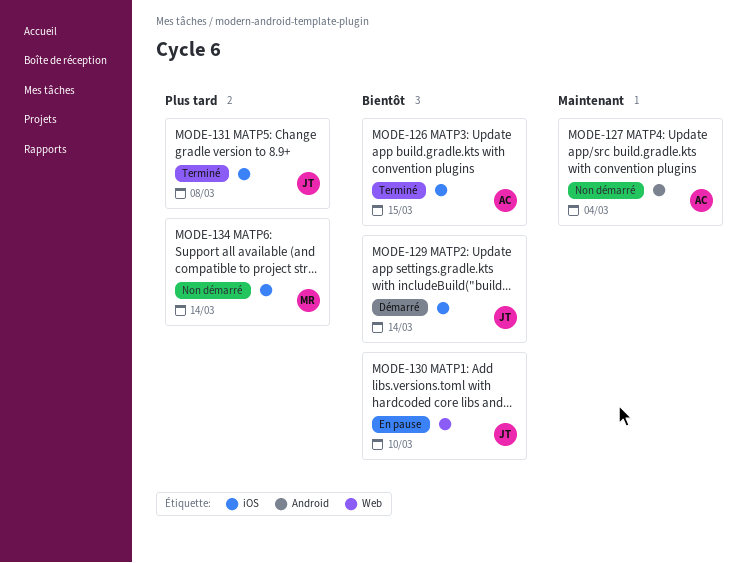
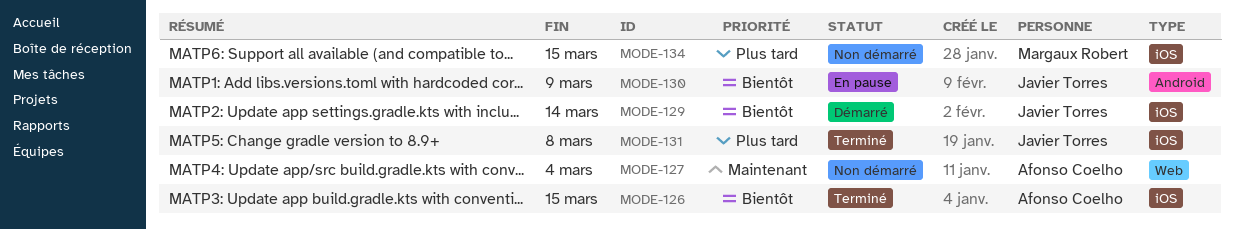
MODE-127, label: Android -> Web
MODE-130, label: Web -> Android
MODE-130, due: Mar 10 -> Mar 9
MODE-134, due: Mar 14 -> Mar 15

